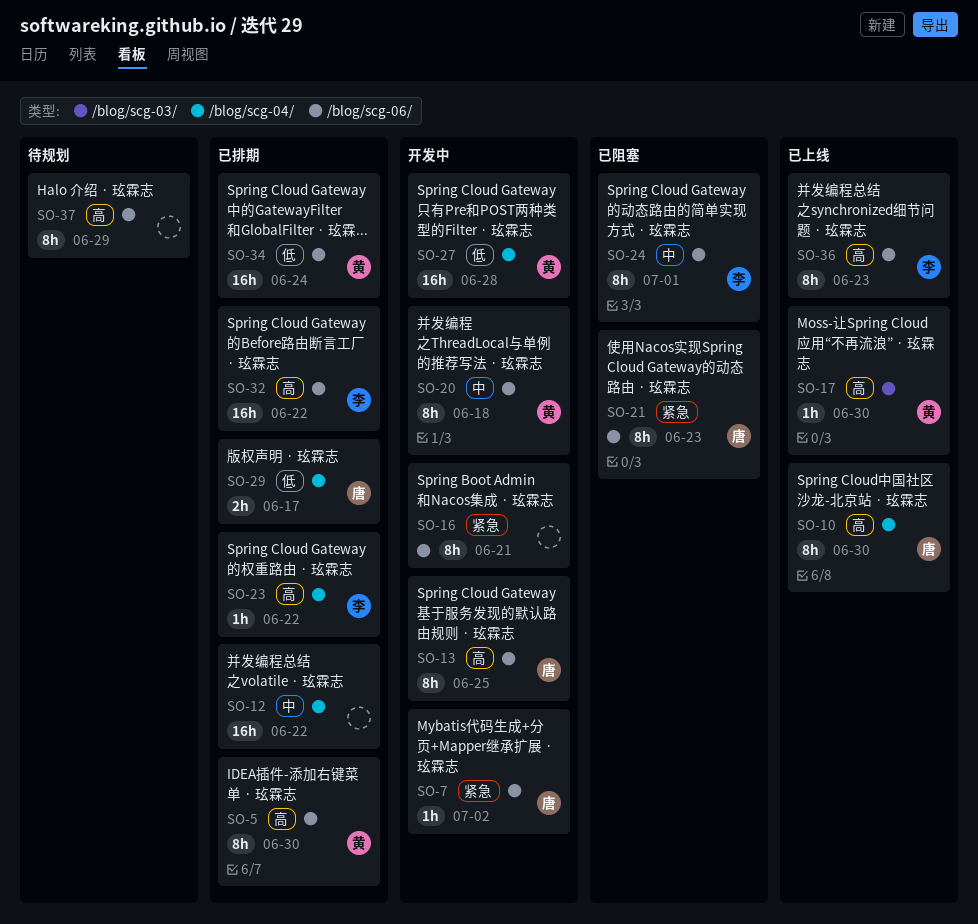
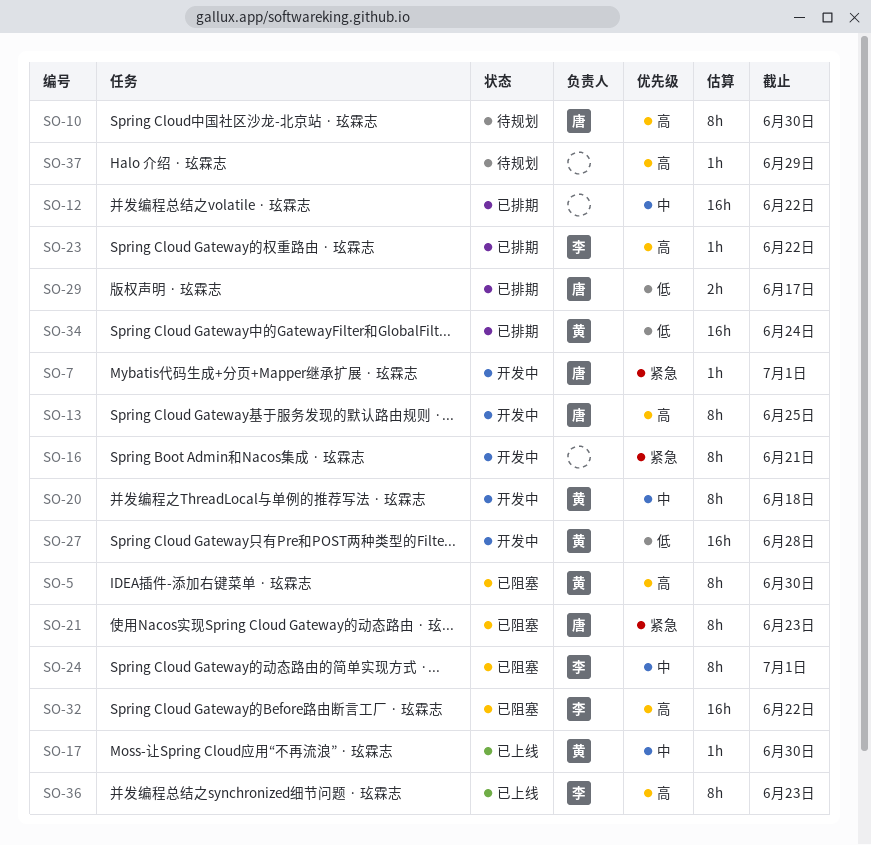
SO-5, status: 已排期 -> 已阻塞
SO-7, due: Jul 2 -> Jul 1
SO-10, status: 已上线 -> 待规划
SO-17, priority: 高 -> 中
SO-32, status: 已排期 -> 已阻塞
SO-37, estimate: 8h -> 1h

